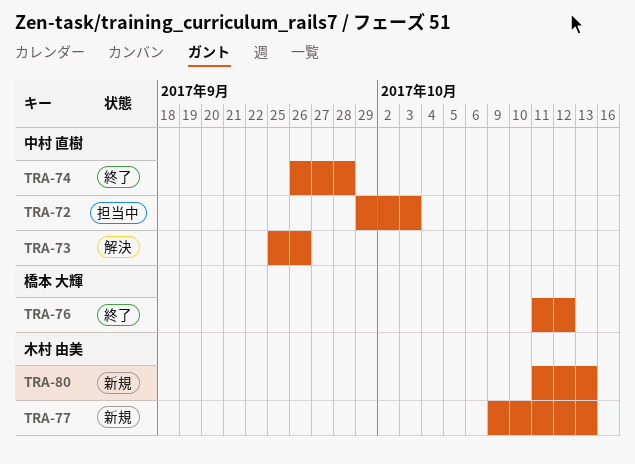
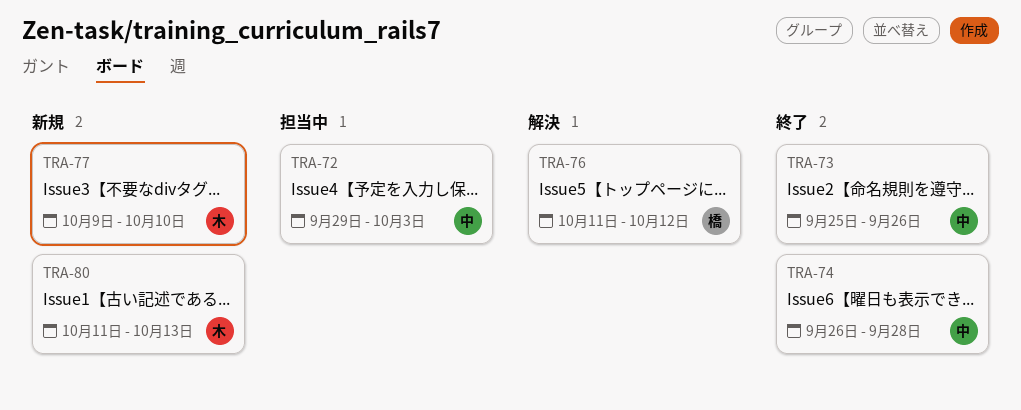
TRA-73, status: 解決 -> 終了
TRA-76, status: 終了 -> 解決
TRA-77, due: Oct 13 -> Oct 10

